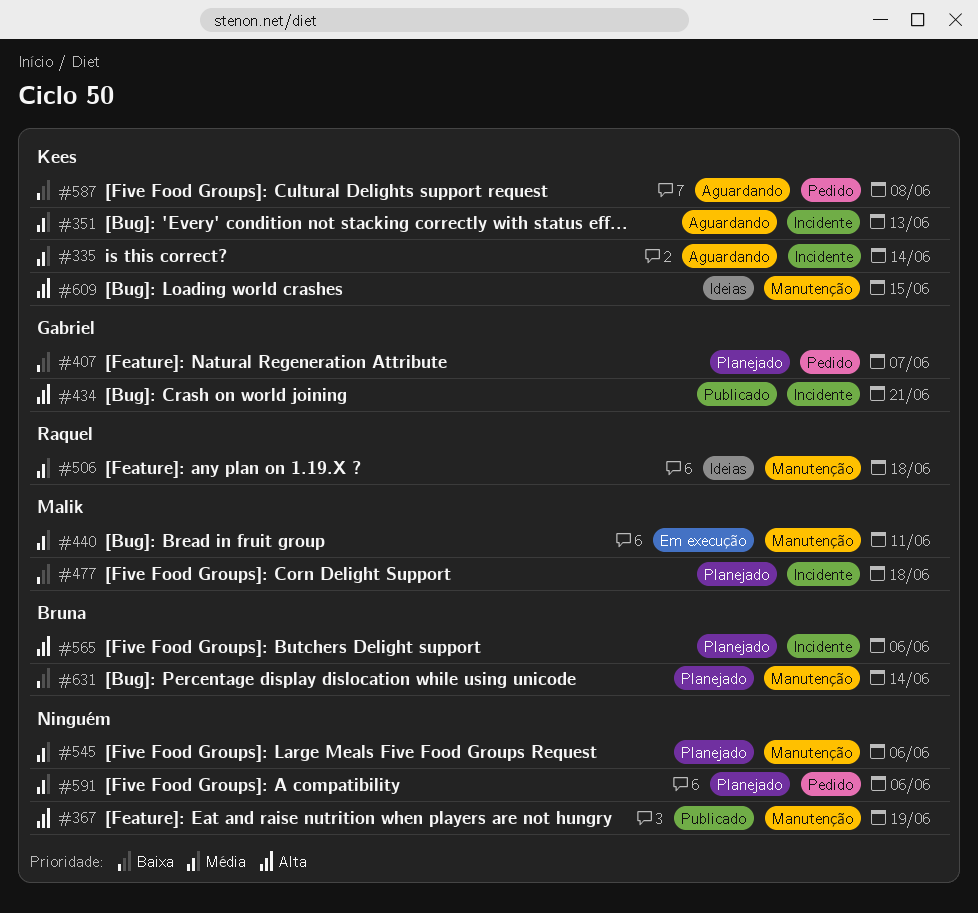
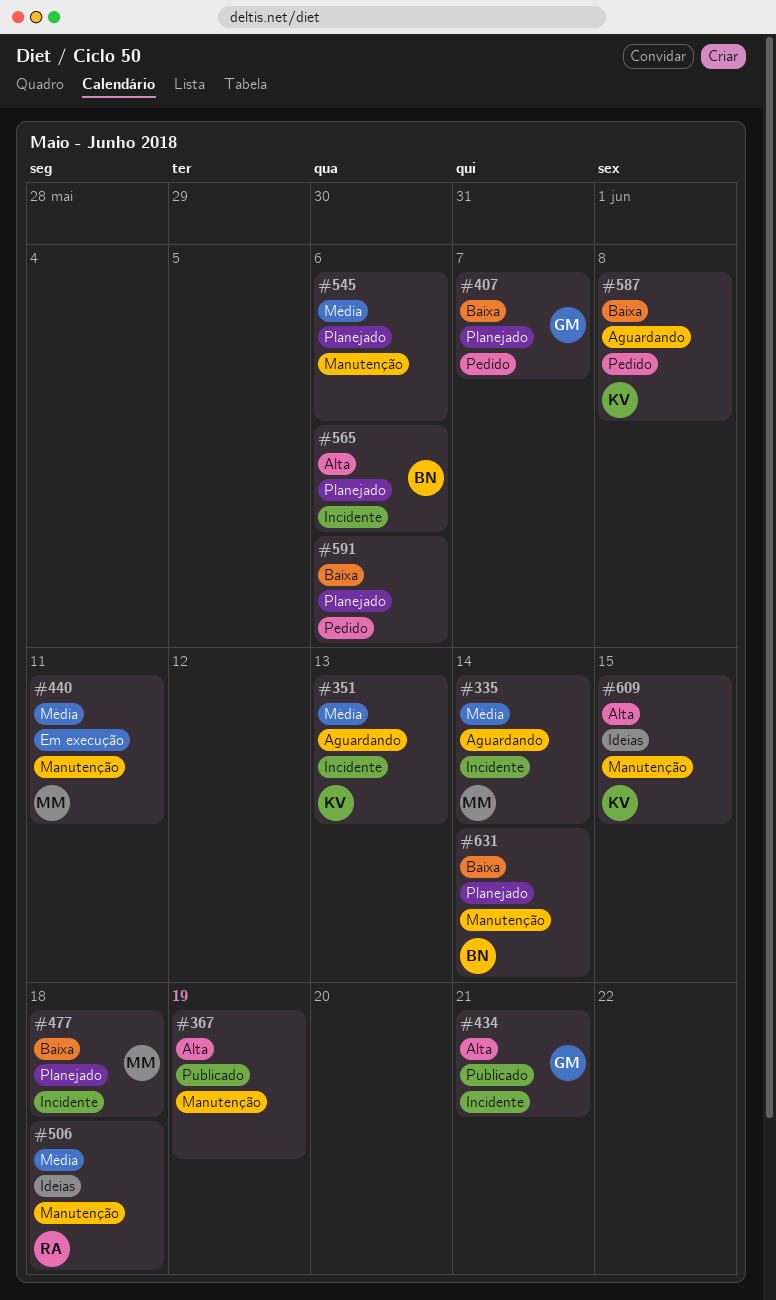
#335, owner: Kees -> Malik
#591, priority: Média -> Baixa

